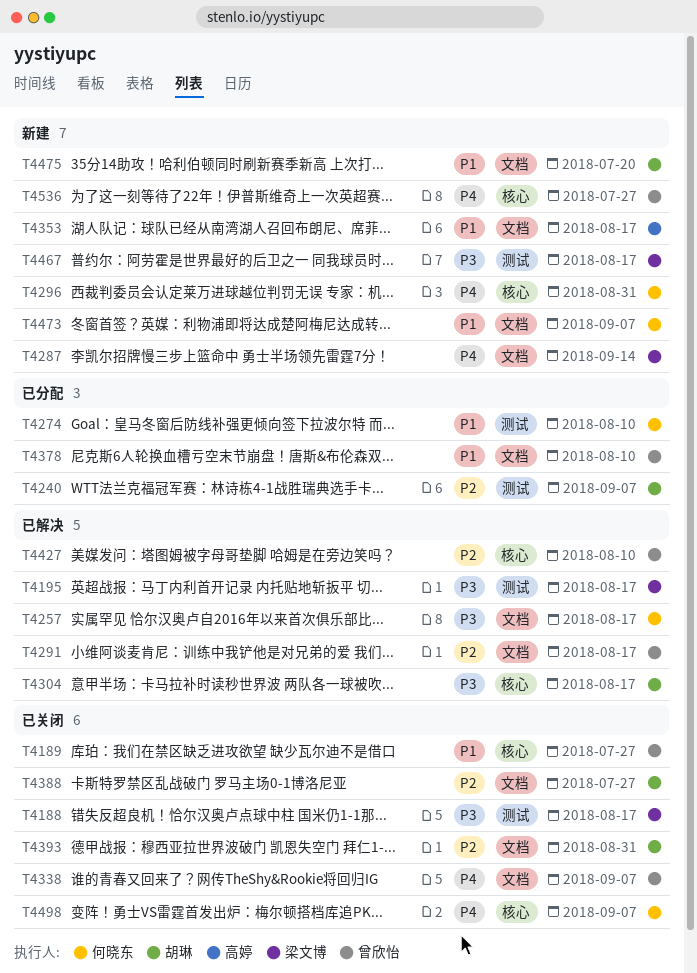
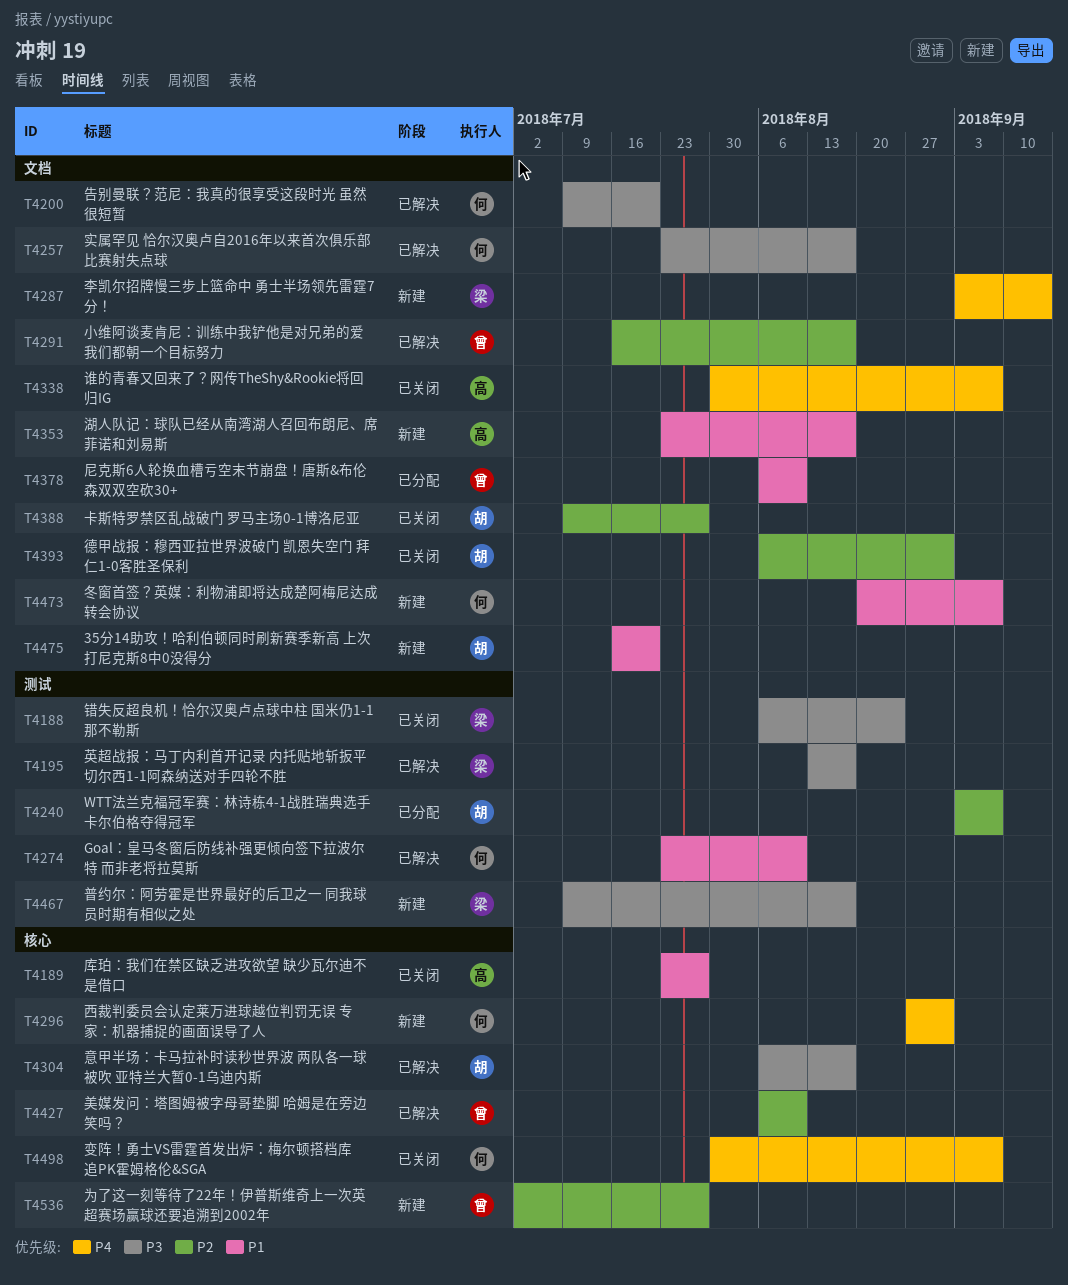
T4188, due: Aug 17 -> Aug 24
T4189, owner: 曾欣怡 -> 高婷
T4200: none -> present
T4274, status: 已分配 -> 已解决
T4338, owner: 曾欣怡 -> 高婷
T4536, priority: P4 -> P2

